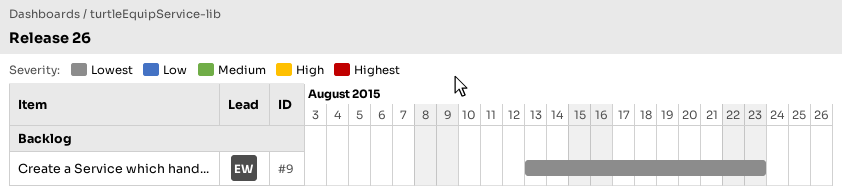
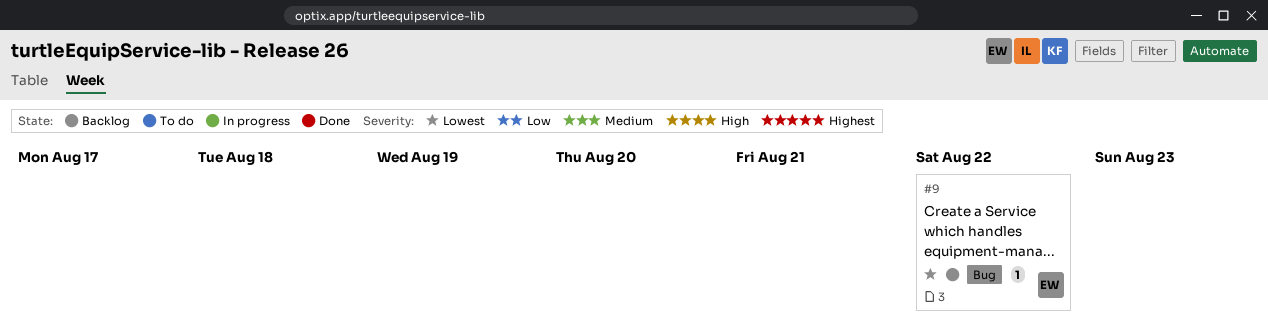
#9, due: Aug 23 -> Aug 22

